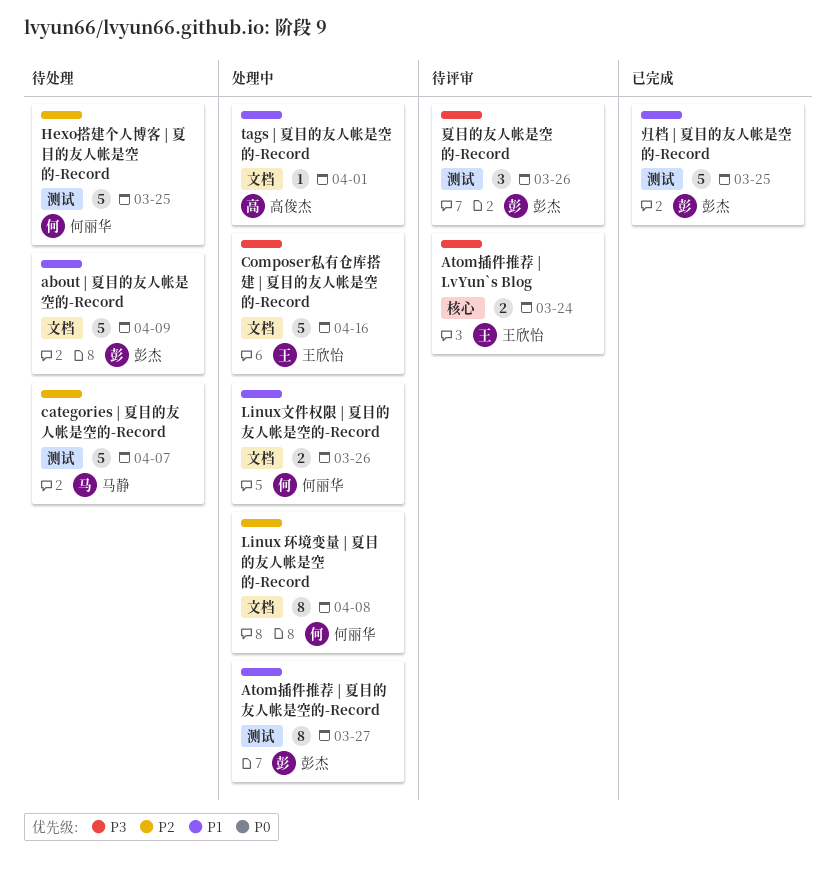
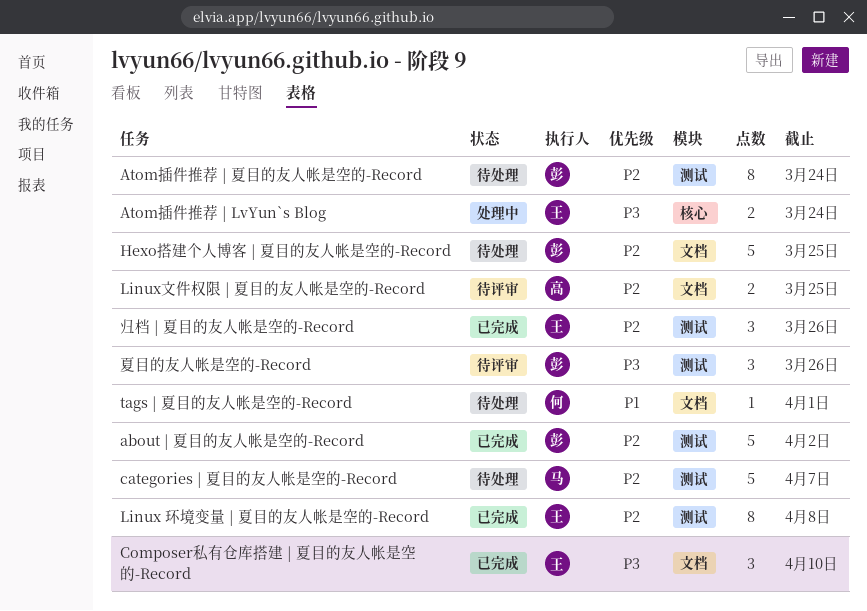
about | 夏目的友人帐是空的-Record, status: 待处理 -> 已完成
about | 夏目的友人帐是空的-Record, priority: P1 -> P2
about | 夏目的友人帐是空的-Record, label: 文档 -> 测试
about | 夏目的友人帐是空的-Record, due: Apr 9 -> Apr 2
Atom插件推荐 | LvYun`s Blog, status: 待评审 -> 处理中
Atom插件推荐 | 夏目的友人帐是空的-Record, status: 处理中 -> 待处理
Atom插件推荐 | 夏目的友人帐是空的-Record, priority: P1 -> P2
Atom插件推荐 | 夏目的友人帐是空的-Record, due: Mar 27 -> Mar 24
Composer私有仓库搭建 | 夏目的友人帐是空的-Record, status: 处理中 -> 已完成
Composer私有仓库搭建 | 夏目的友人帐是空的-Record, estimate: 5 -> 3
Composer私有仓库搭建 | 夏目的友人帐是空的-Record, due: Apr 16 -> Apr 10
Hexo搭建个人博客 | 夏目的友人帐是空的-Record, owner: 何丽华 -> 彭杰
Hexo搭建个人博客 | 夏目的友人帐是空的-Record, label: 测试 -> 文档
Linux 环境变量 | 夏目的友人帐是空的-Record, status: 处理中 -> 已完成
Linux 环境变量 | 夏目的友人帐是空的-Record, owner: 何丽华 -> 王欣怡
Linux 环境变量 | 夏目的友人帐是空的-Record, label: 文档 -> 测试
Linux文件权限 | 夏目的友人帐是空的-Record, status: 处理中 -> 待评审
Linux文件权限 | 夏目的友人帐是空的-Record, owner: 何丽华 -> 高俊杰
Linux文件权限 | 夏目的友人帐是空的-Record, priority: P1 -> P2
Linux文件权限 | 夏目的友人帐是空的-Record, due: Mar 26 -> Mar 25
tags | 夏目的友人帐是空的-Record, status: 处理中 -> 待处理
tags | 夏目的友人帐是空的-Record, owner: 高俊杰 -> 何丽华
归档 | 夏目的友人帐是空的-Record, owner: 彭杰 -> 王欣怡
归档 | 夏目的友人帐是空的-Record, priority: P1 -> P2
归档 | 夏目的友人帐是空的-Record, estimate: 5 -> 3
归档 | 夏目的友人帐是空的-Record, due: Mar 25 -> Mar 26

